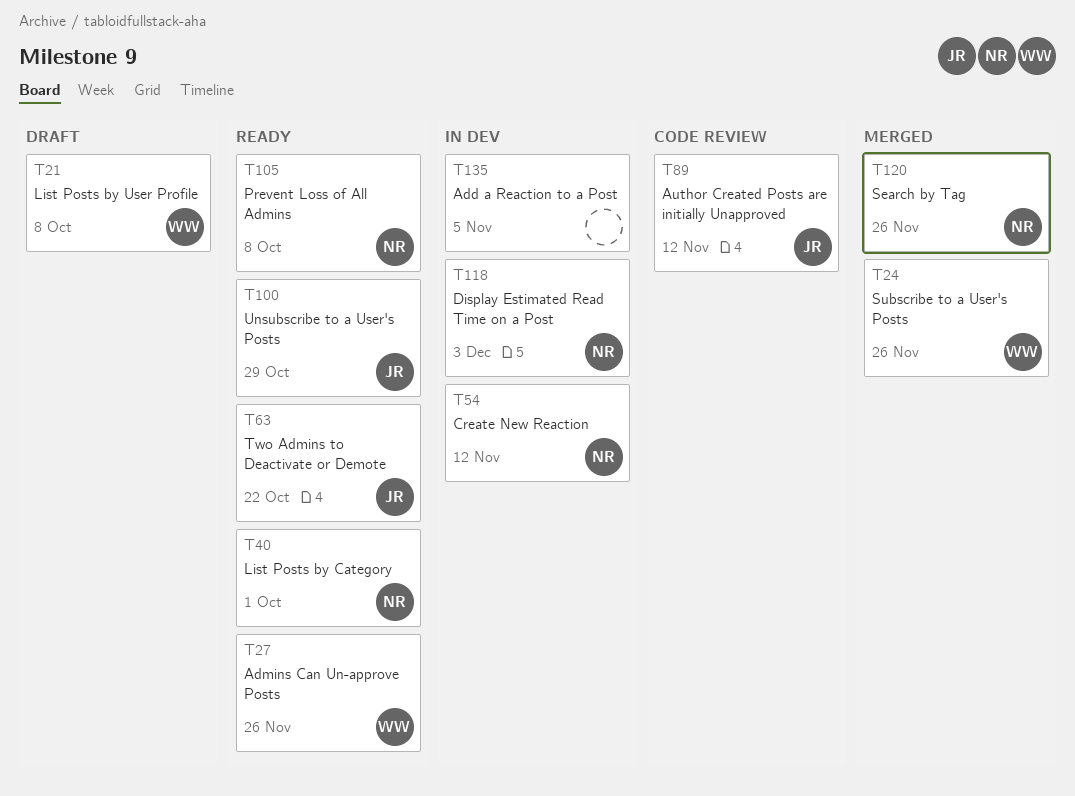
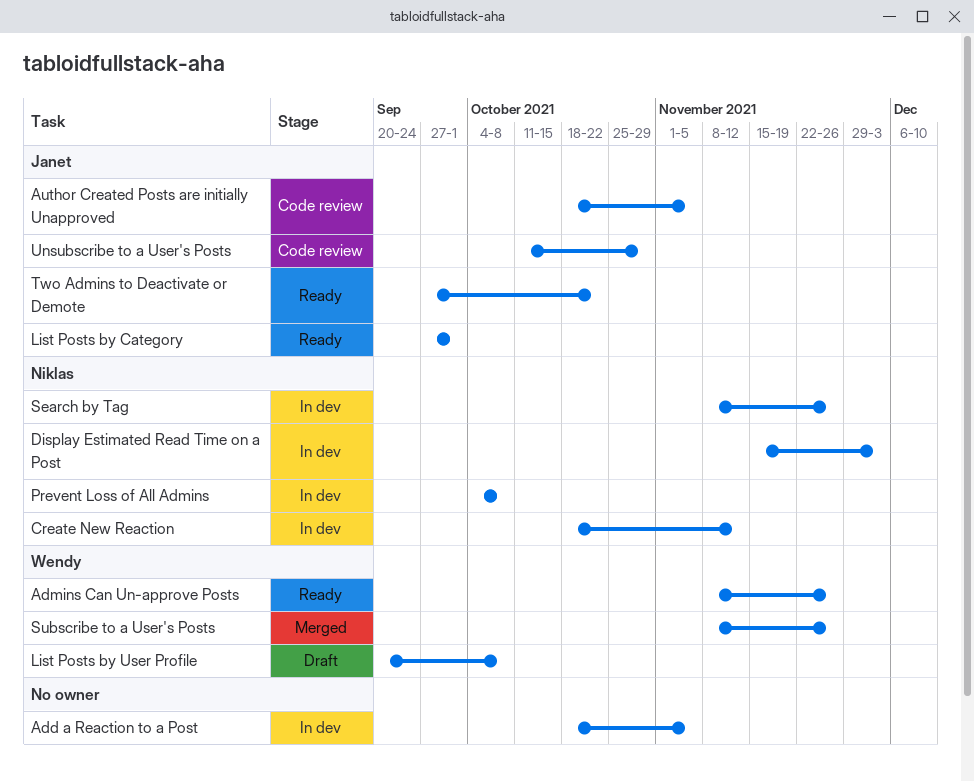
Author Created Posts are initially Unapproved, due: Nov 12 -> Nov 5
List Posts by Category, owner: Niklas -> Janet
Prevent Loss of All Admins, status: Ready -> In dev
Search by Tag, status: Merged -> In dev
Unsubscribe to a User's Posts, status: Ready -> Code review

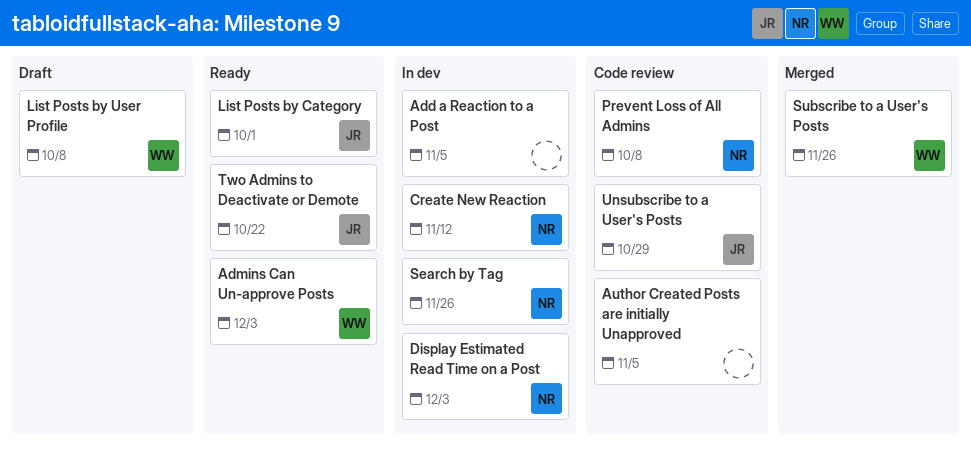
Admins Can Un-approve Posts, due: Nov 26 -> Dec 3
Author Created Posts are initially Unapproved, owner: Janet -> none
Prevent Loss of All Admins, status: In dev -> Code review

